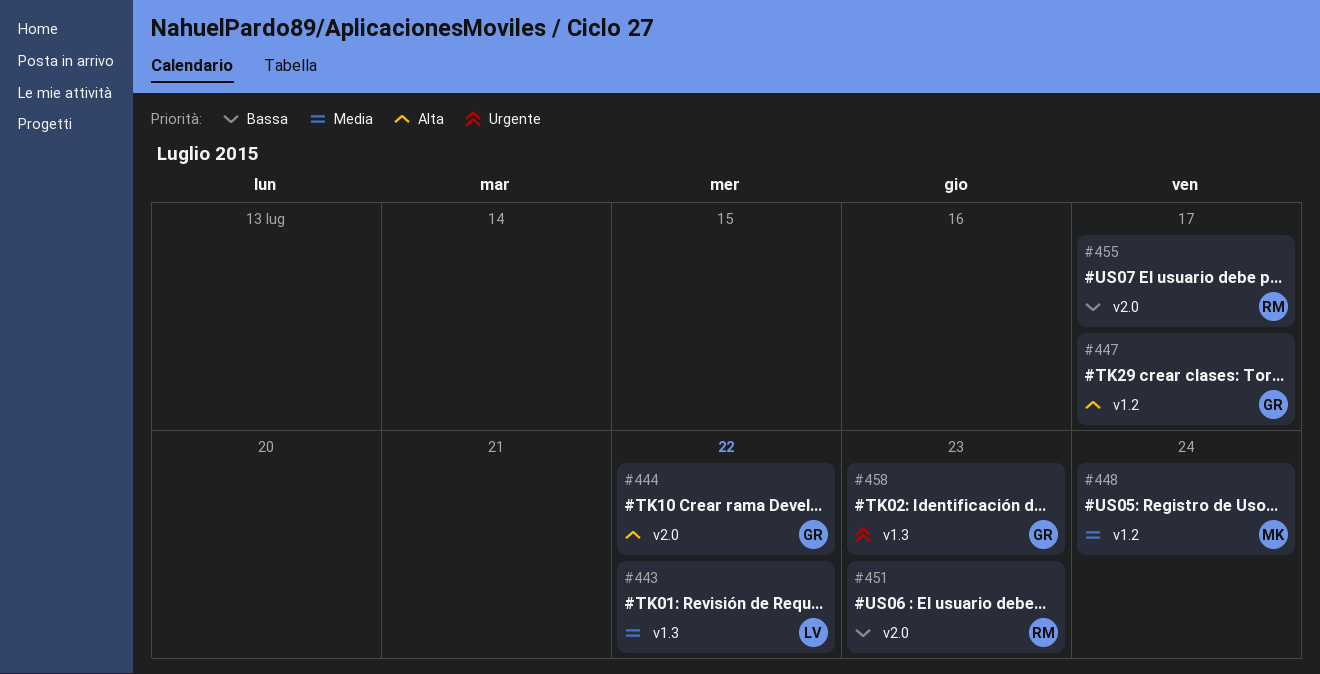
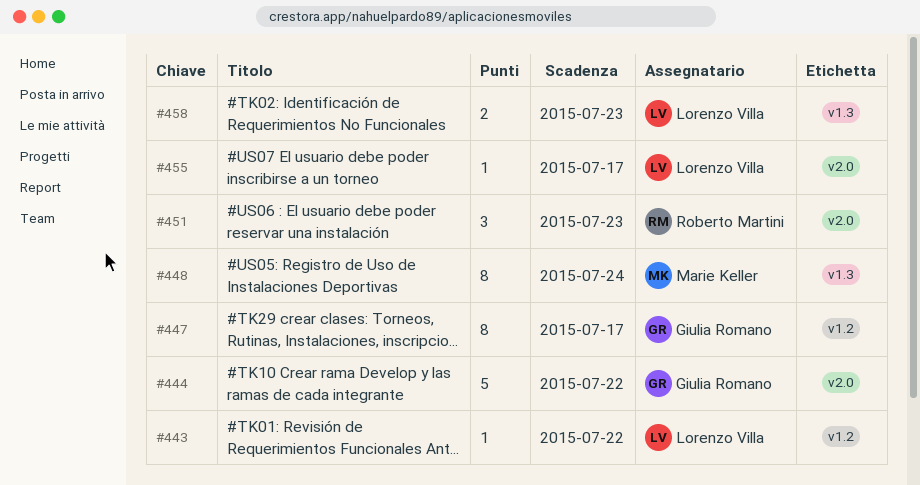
#443, label: v1.3 -> v1.2
#448, label: v1.2 -> v1.3
#455, owner: Roberto Martini -> Lorenzo Villa
#458, owner: Giulia Romano -> Lorenzo Villa

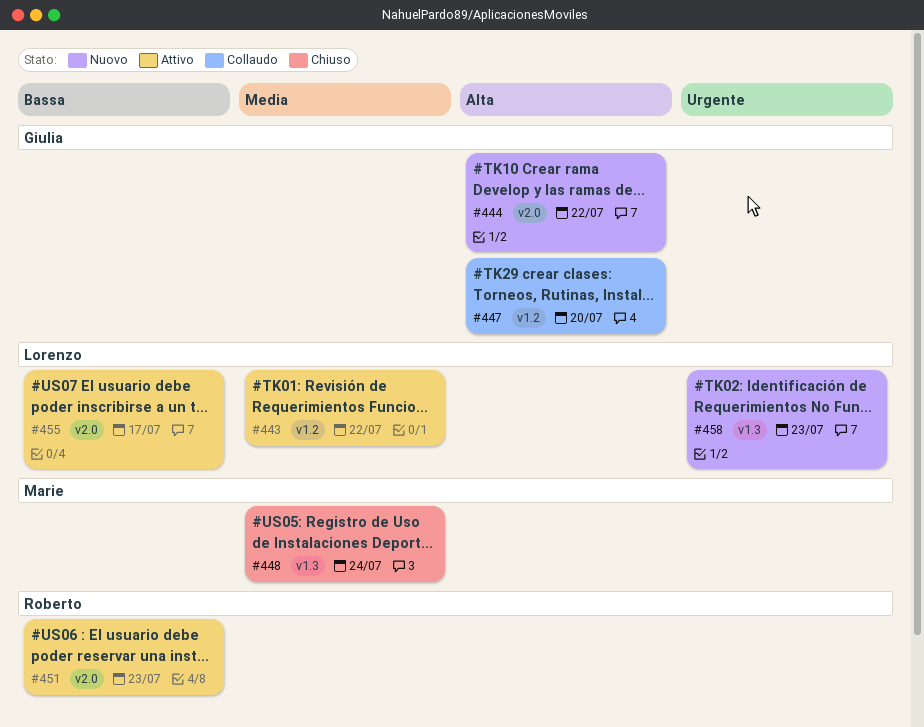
#447, due: Jul 17 -> Jul 20

